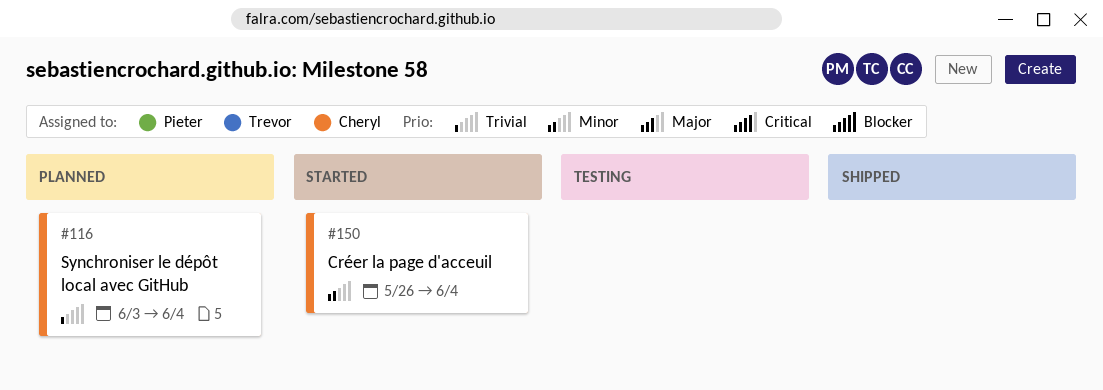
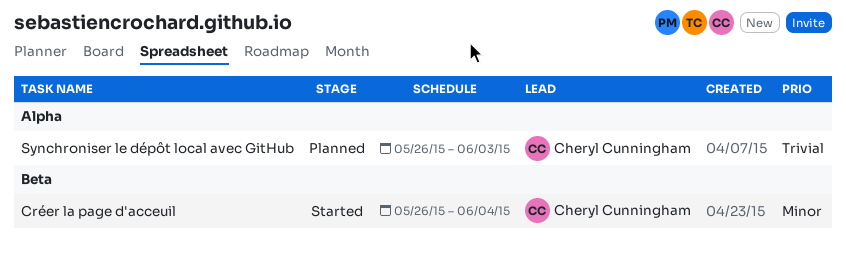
Synchroniser le dépôt local avec GitHub, start: Jun 3 -> May 26
Synchroniser le dépôt local avec GitHub, due: Jun 4 -> Jun 3

